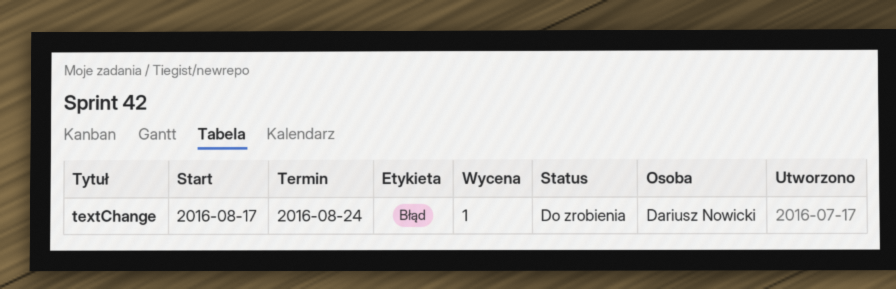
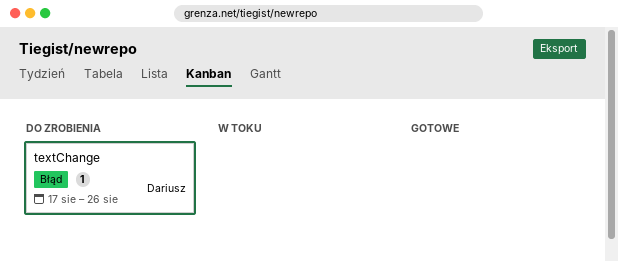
textChange, due: Aug 24 -> Aug 26

